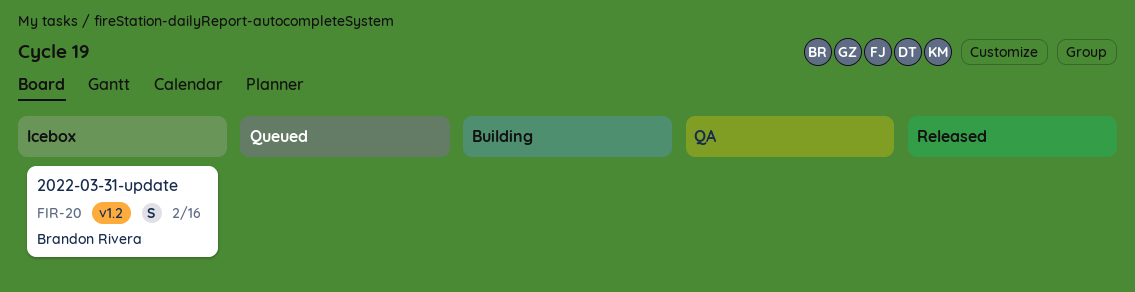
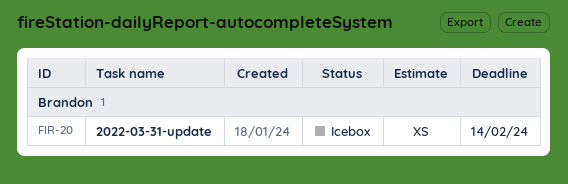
FIR-20, estimate: S -> XS
FIR-20, due: Feb 16 -> Feb 14

